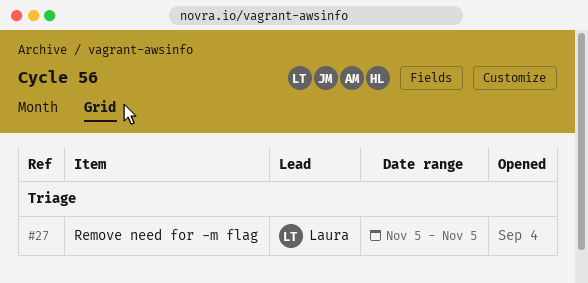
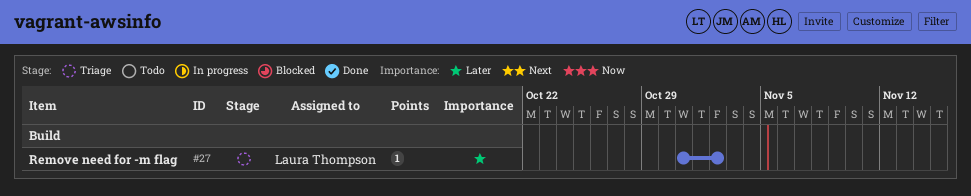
#27, start: Nov 5 -> Oct 31
#27, due: Nov 5 -> Nov 2

